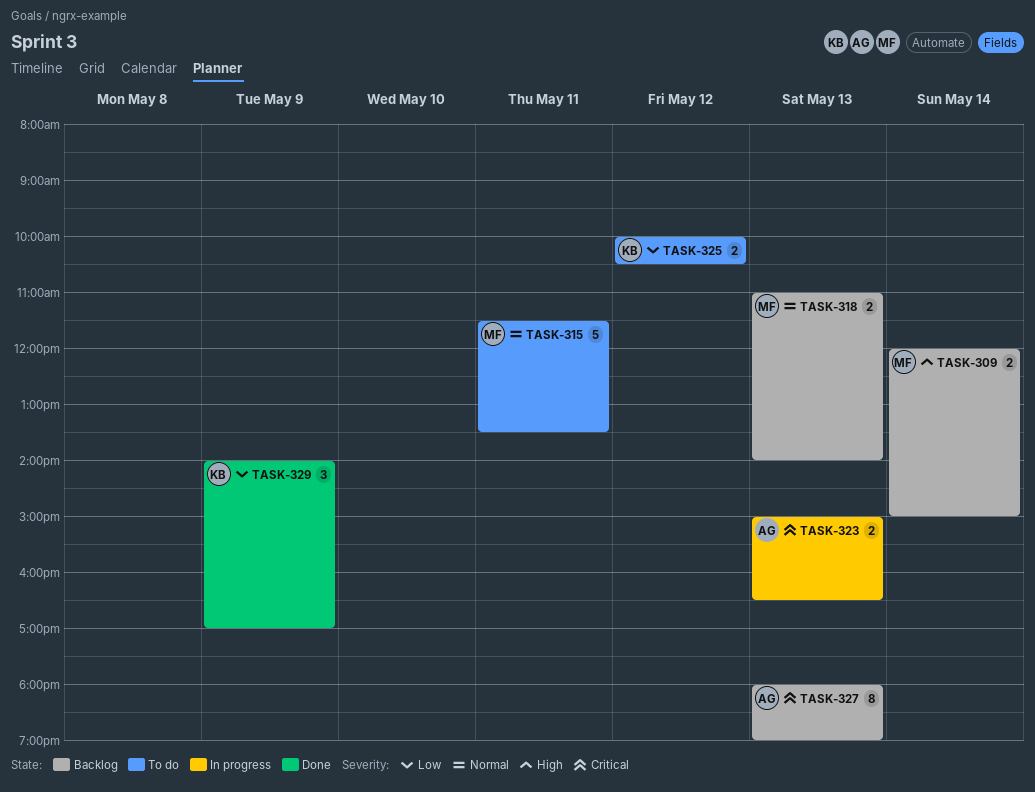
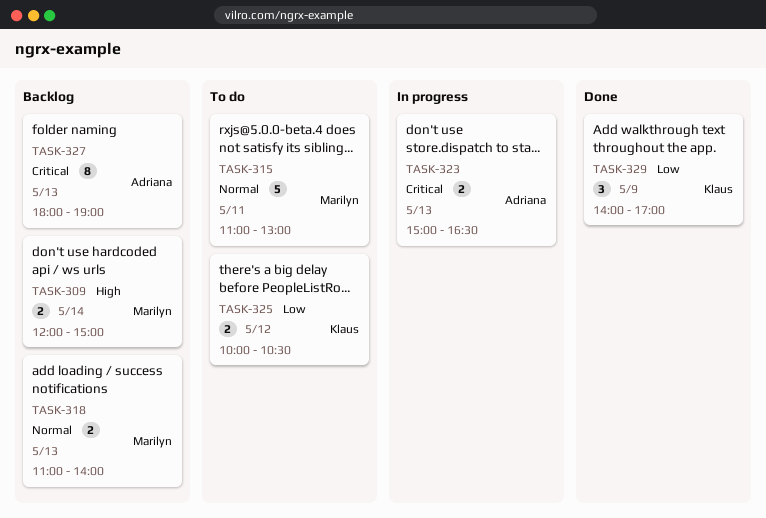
TASK-315, begins: 11:30 -> 11:00
TASK-315, ends: 13:30 -> 13:00

